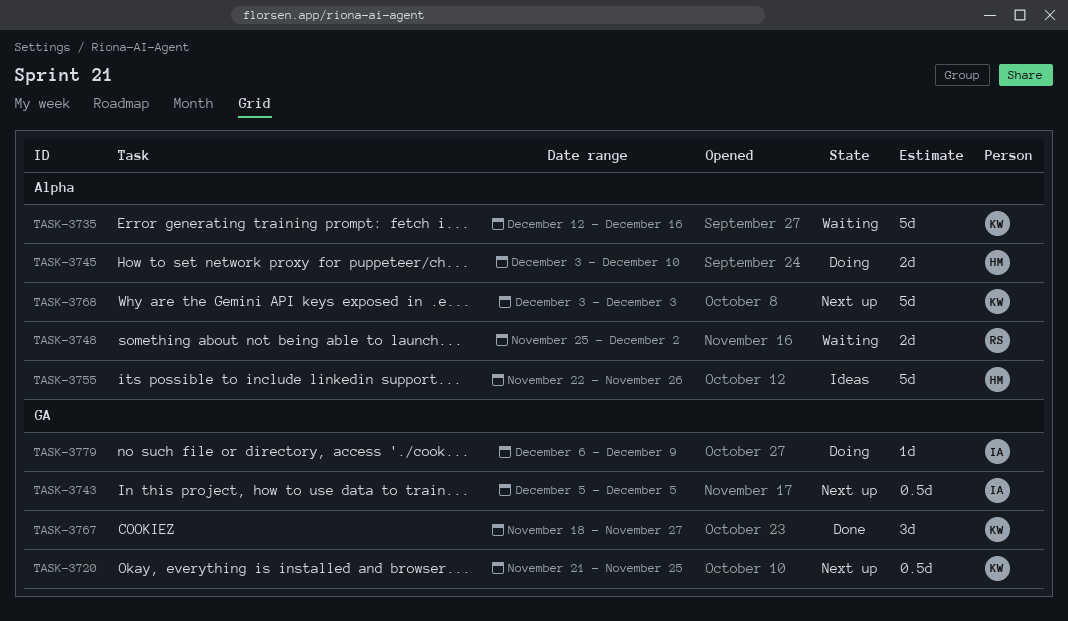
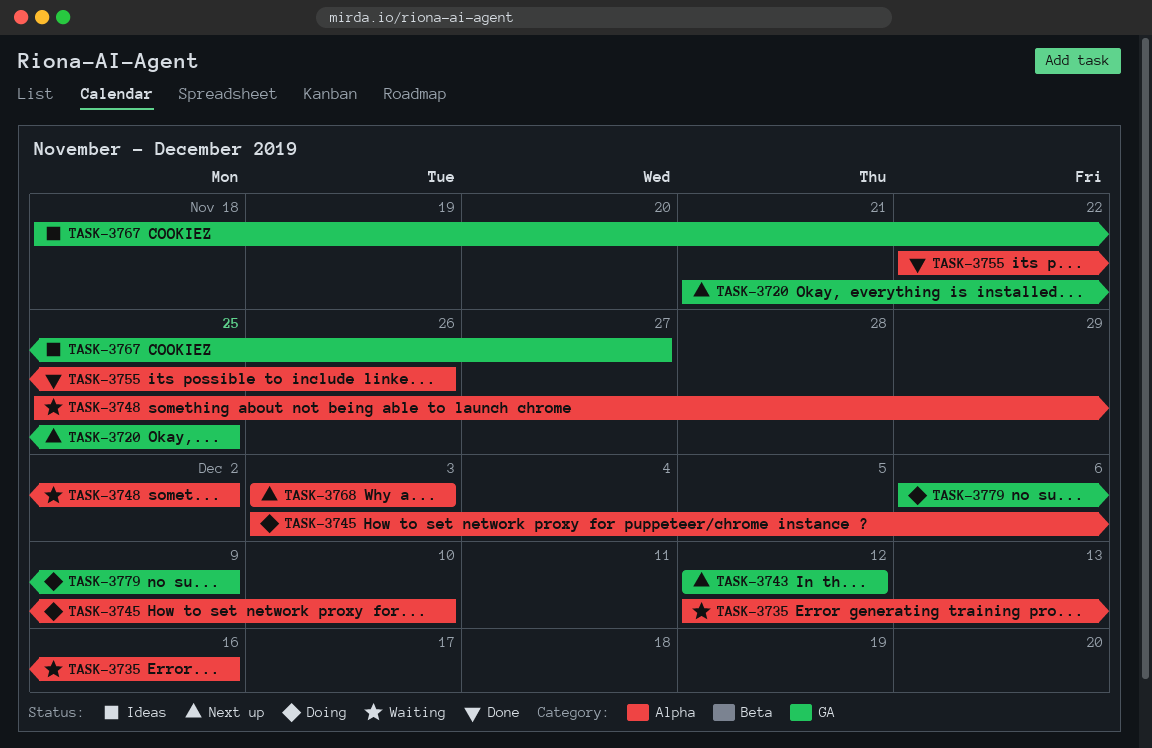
TASK-3743, start: Dec 5 -> Dec 12
TASK-3743, due: Dec 5 -> Dec 12
TASK-3755, status: Ideas -> Done
TASK-3767, status: Done -> Ideas

